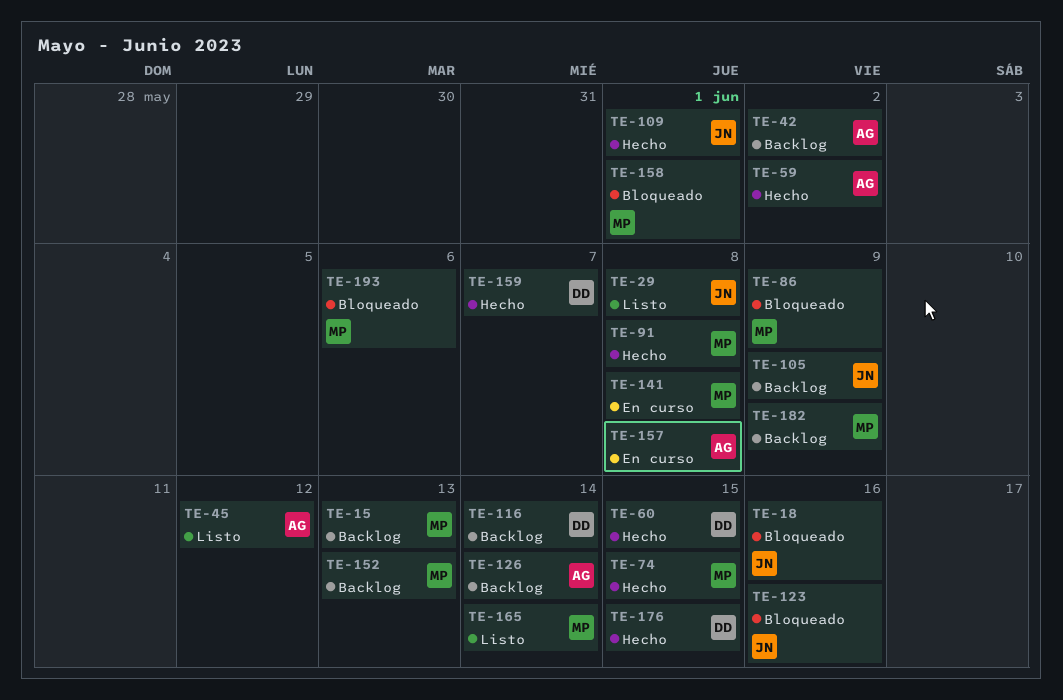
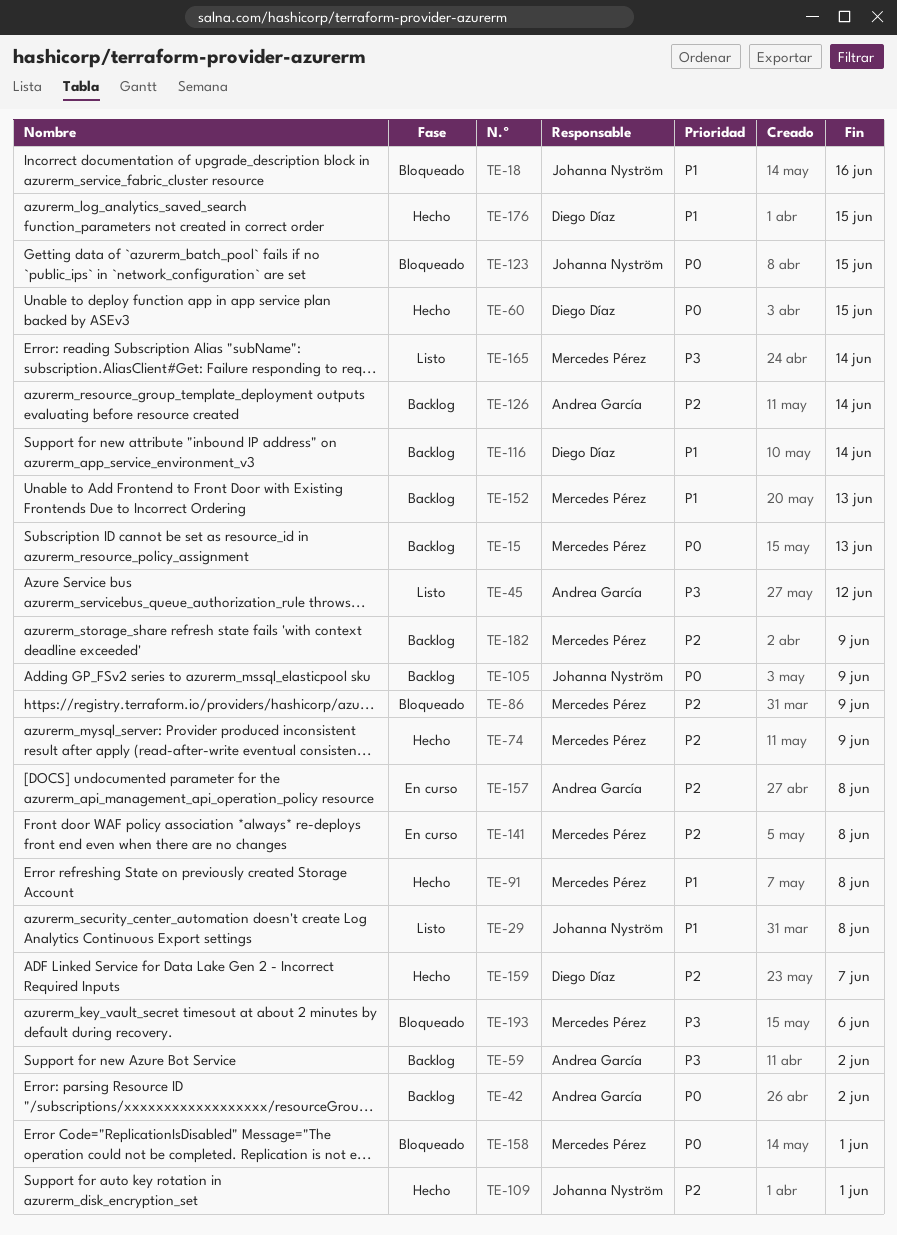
TE-59, status: Hecho -> Backlog
TE-74, due: Jun 15 -> Jun 9
TE-123, due: Jun 16 -> Jun 15

